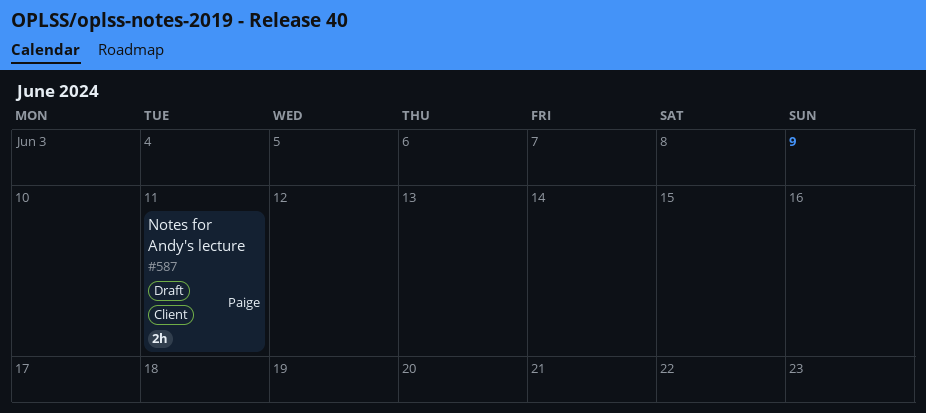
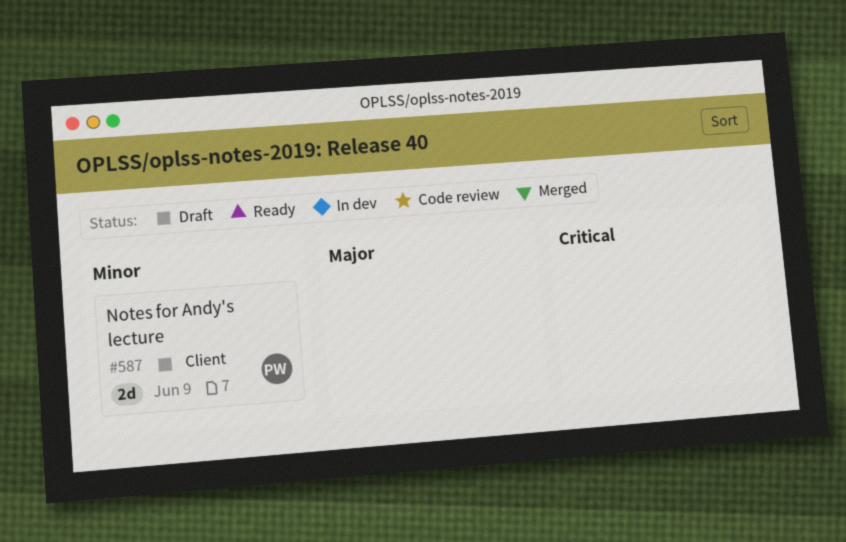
#587, estimate: 2h -> 2d
#587, due: Jun 11 -> Jun 9

